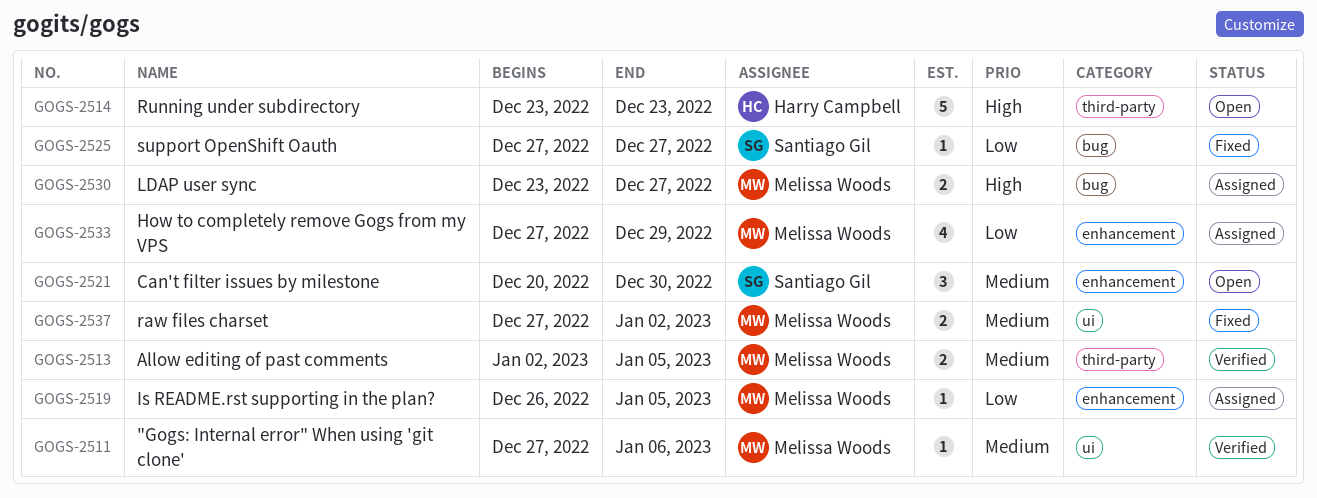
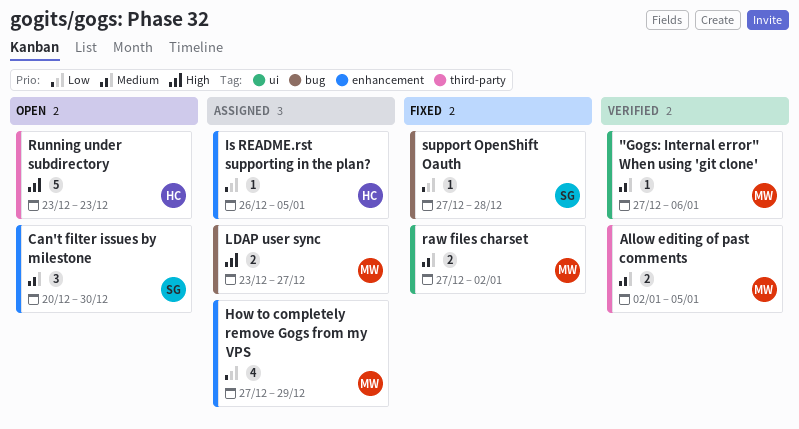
Is README.rst supporting in the plan?, owner: Melissa Woods -> Harry Campbell
support OpenShift Oauth, due: Dec 27 -> Dec 28

